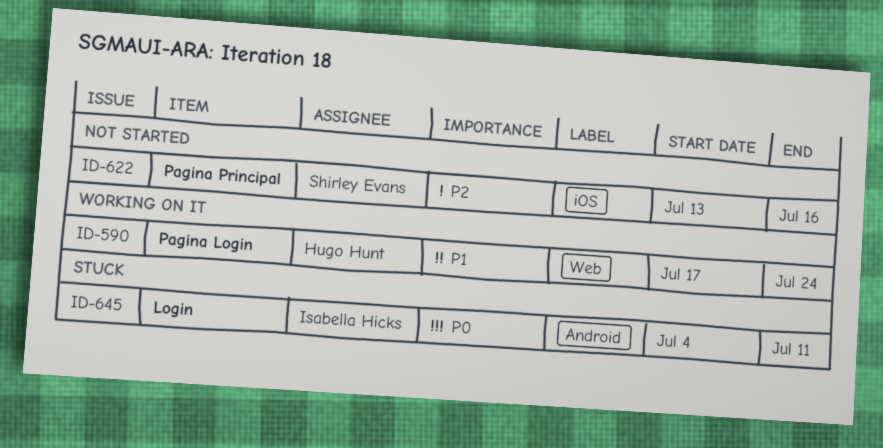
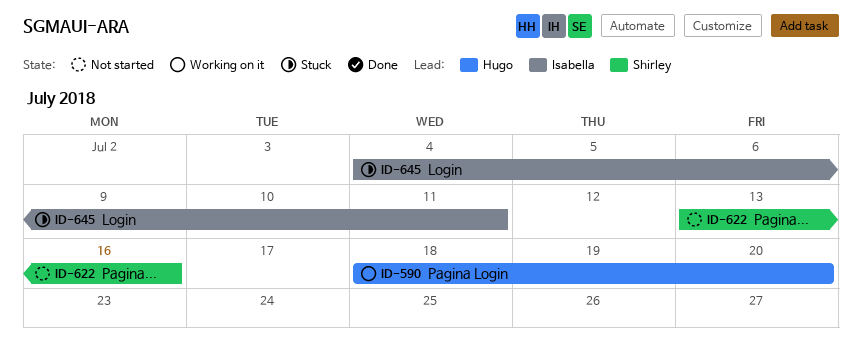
ID-590, start: Jul 17 -> Jul 18
ID-590, due: Jul 24 -> Jul 20

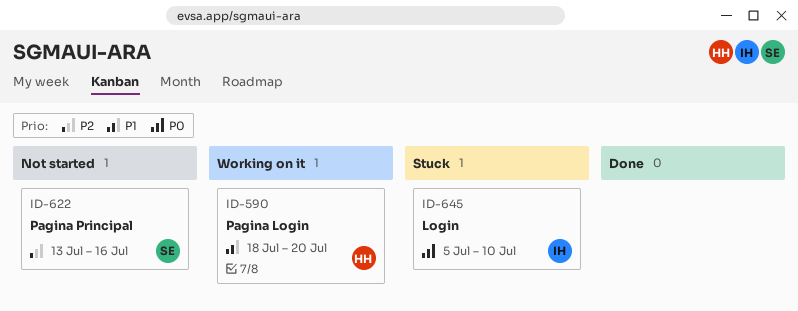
ID-645, start: Jul 4 -> Jul 5
ID-645, due: Jul 11 -> Jul 10

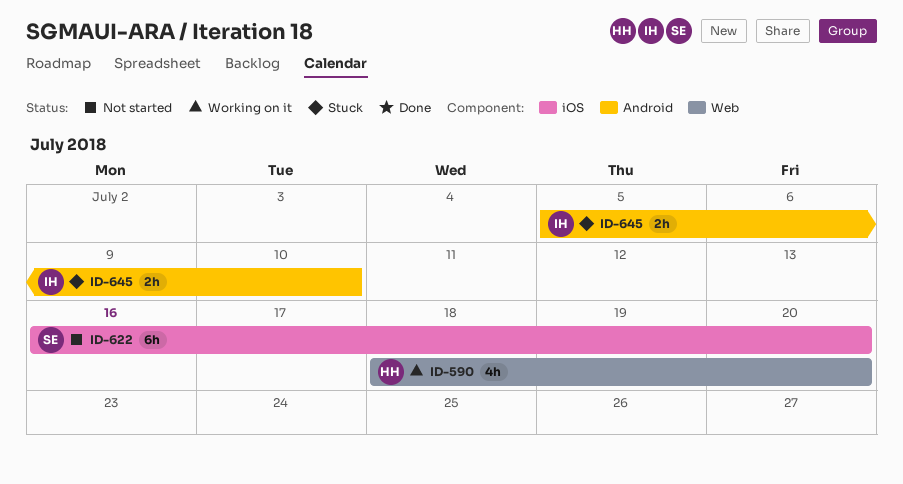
ID-622, start: Jul 13 -> Jul 16
ID-622, due: Jul 16 -> Jul 20

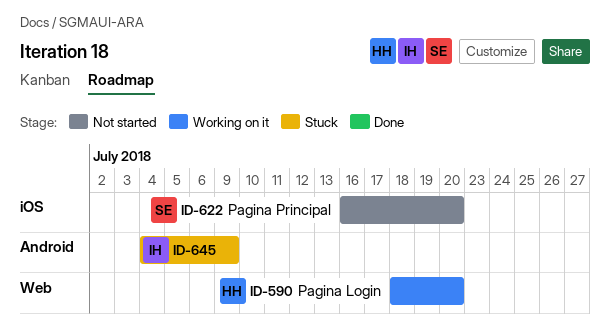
ID-645, start: Jul 5 -> Jul 4
ID-645, due: Jul 10 -> Jul 9

